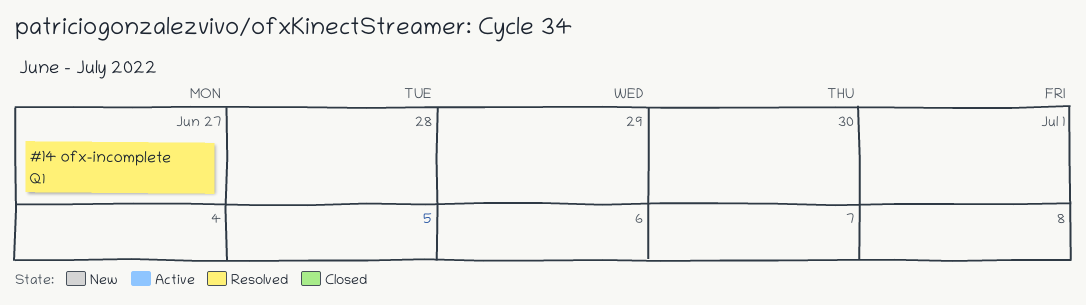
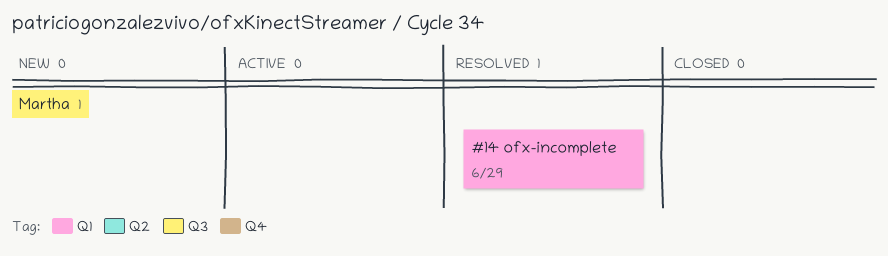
#14, due: Jun 27 -> Jun 29

